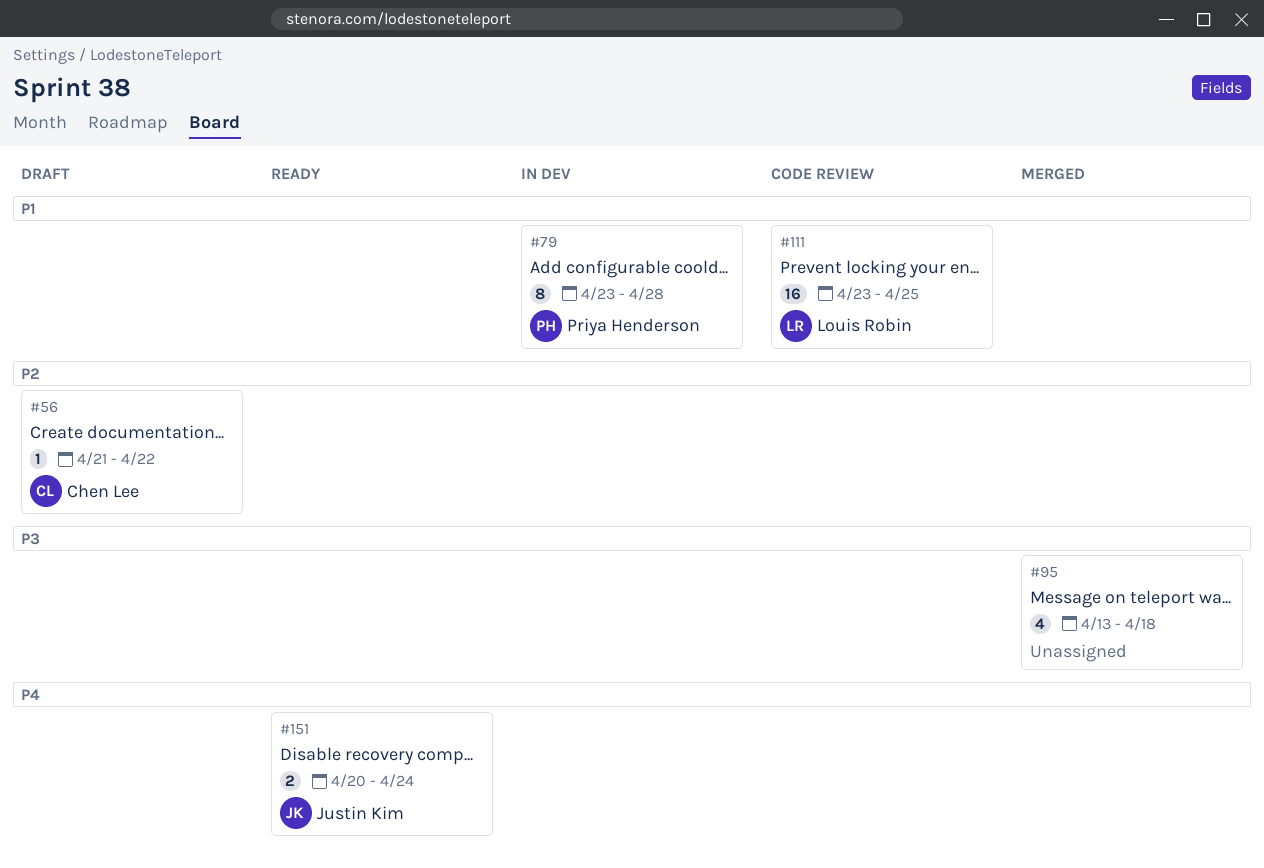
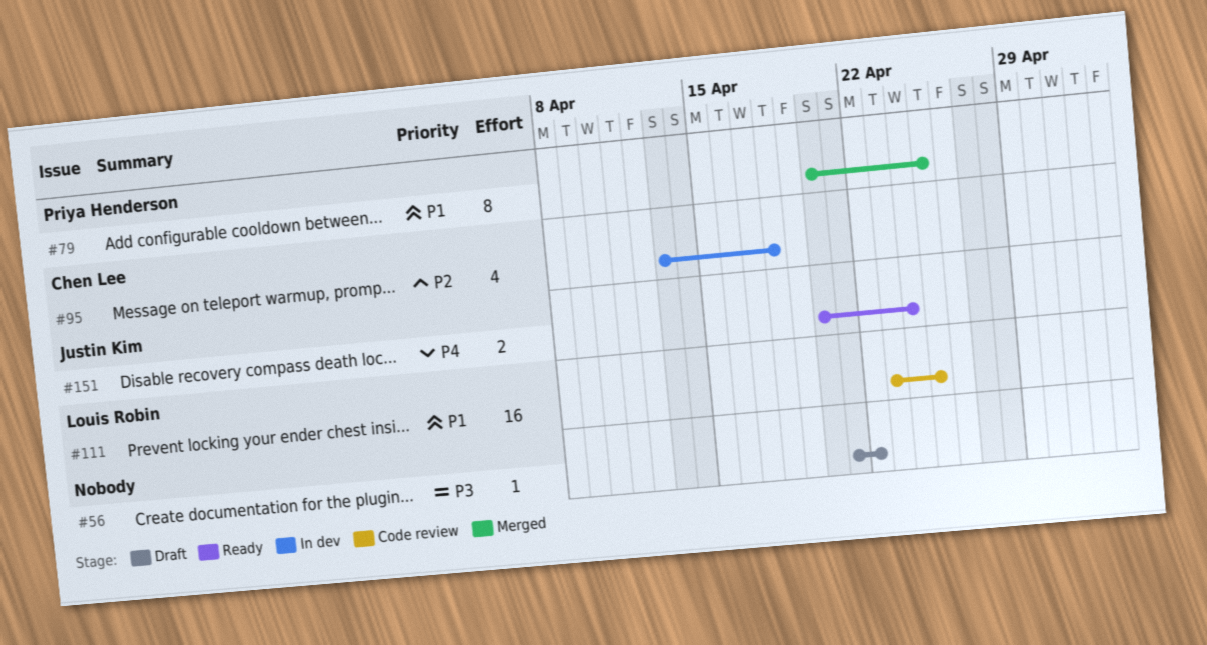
#56, owner: Chen Lee -> none
#56, priority: P2 -> P3
#79, status: In dev -> Merged
#79, start: Apr 23 -> Apr 20
#79, due: Apr 28 -> Apr 25
#95, status: Merged -> In dev
#95, owner: none -> Chen Lee
#95, priority: P3 -> P2

